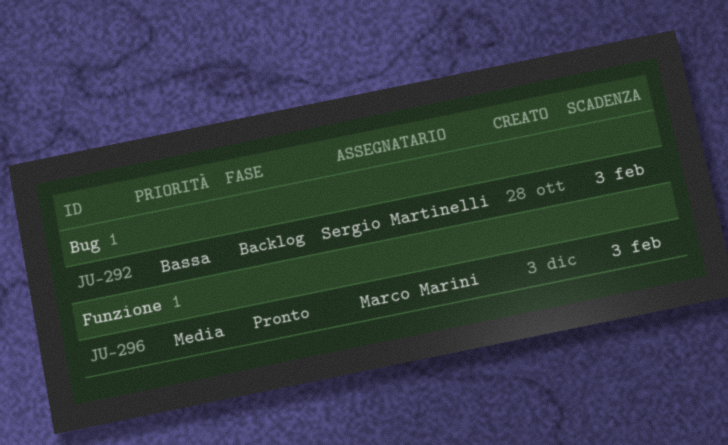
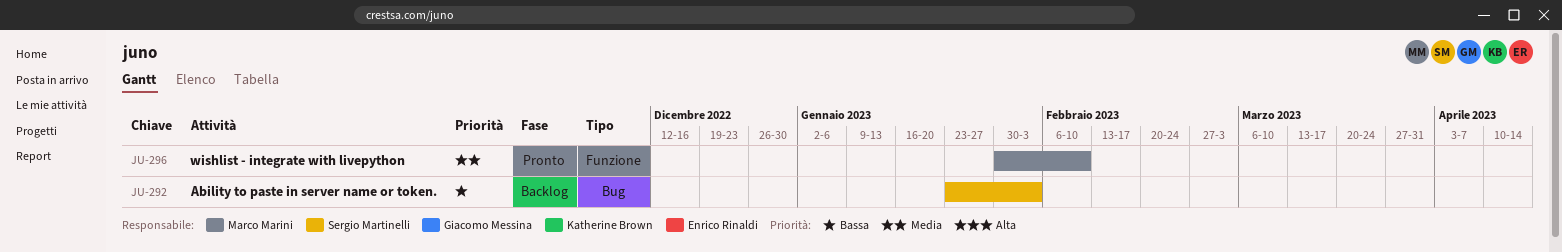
JU-296, due: Feb 3 -> Feb 10

